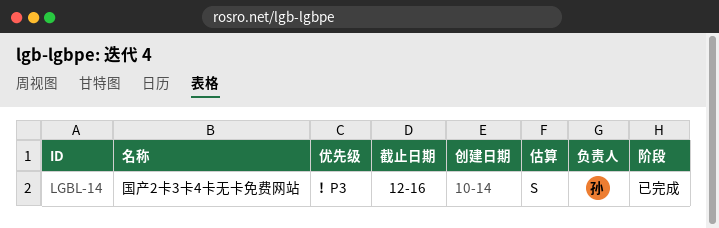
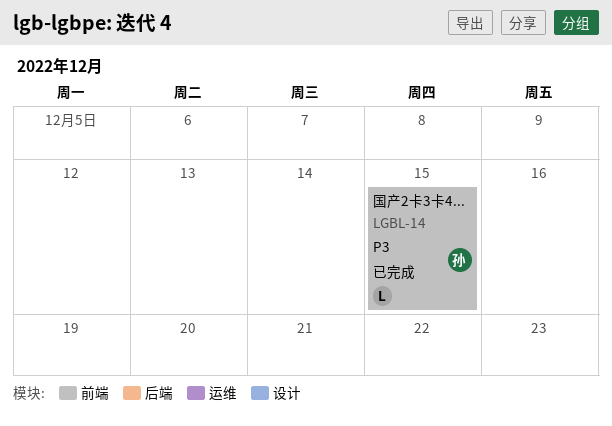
LGBL-14, estimate: S -> L
LGBL-14, due: Dec 16 -> Dec 15

